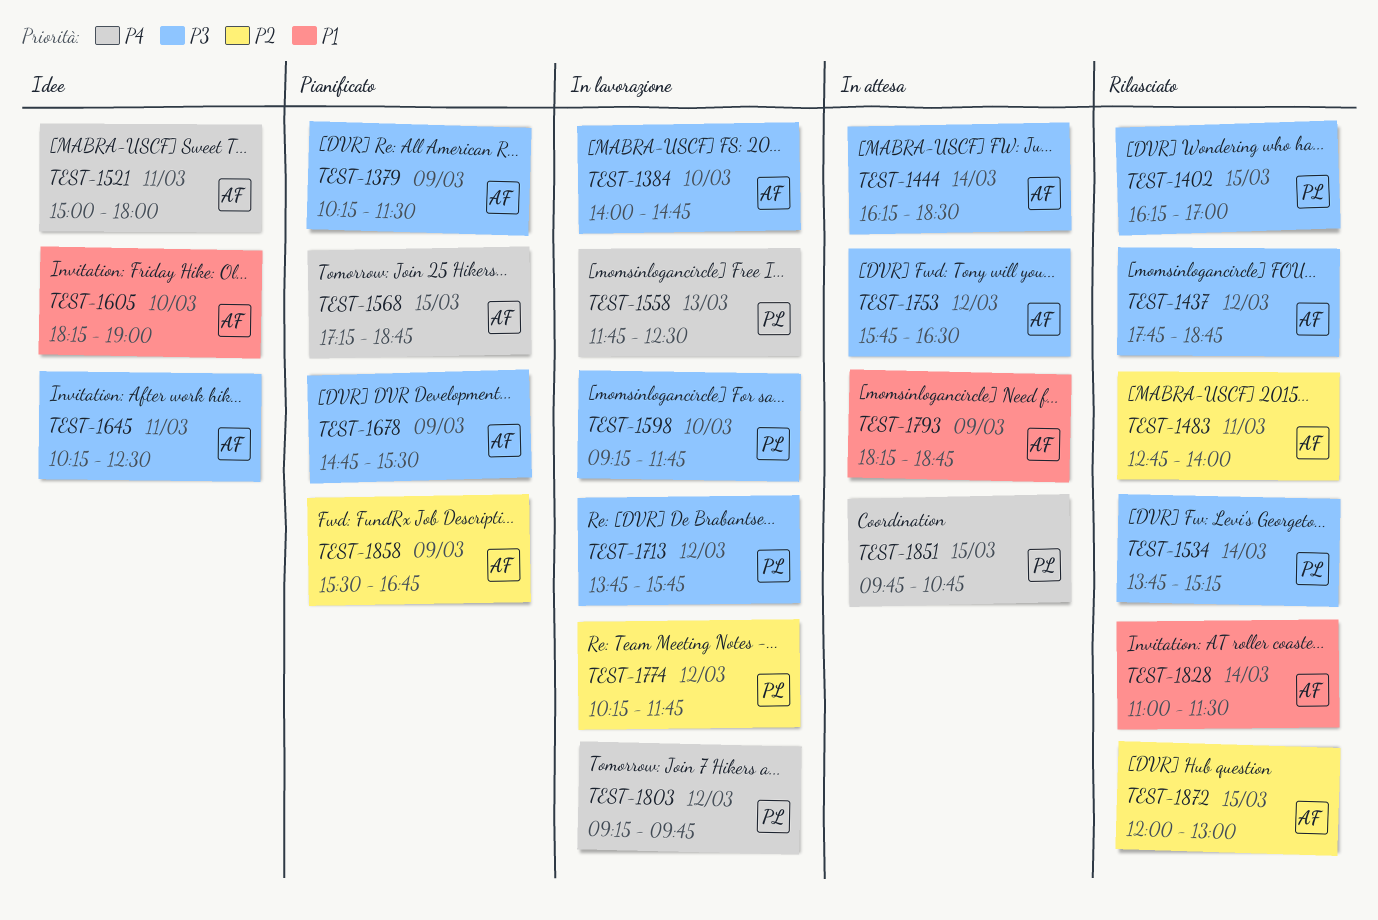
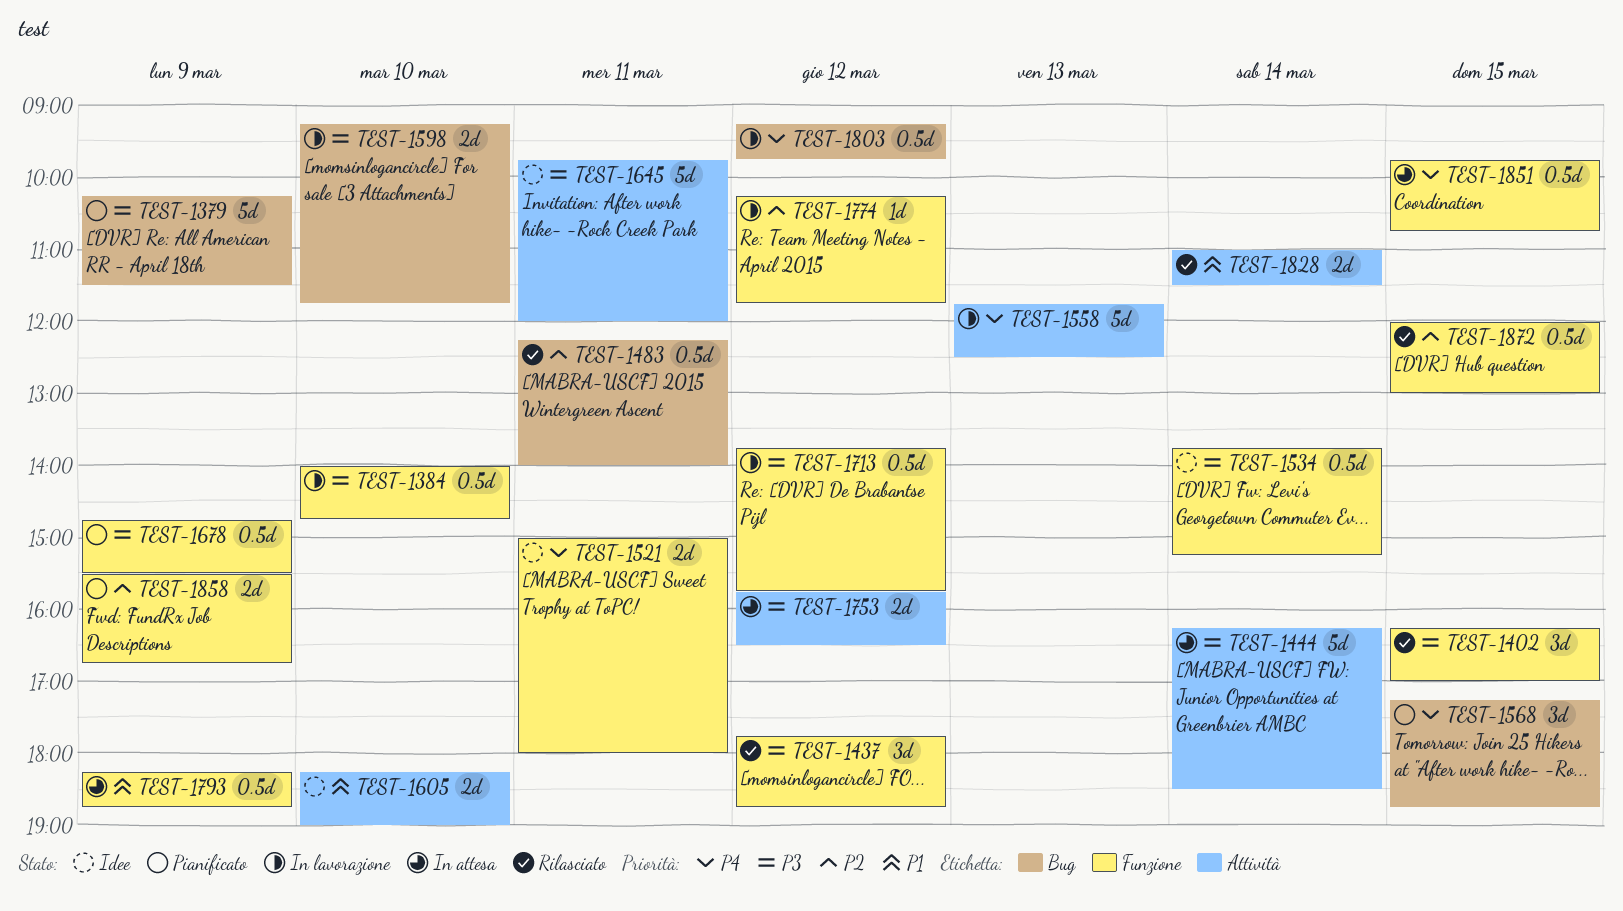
TEST-1483, begins: 12:45 -> 12:15
TEST-1534, status: Rilasciato -> Idee
TEST-1645, begins: 10:15 -> 09:45
TEST-1645, ends: 12:30 -> 12:00

